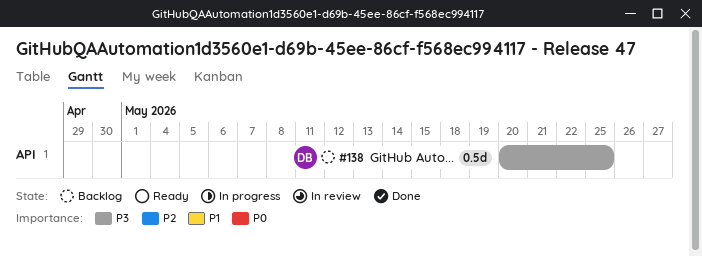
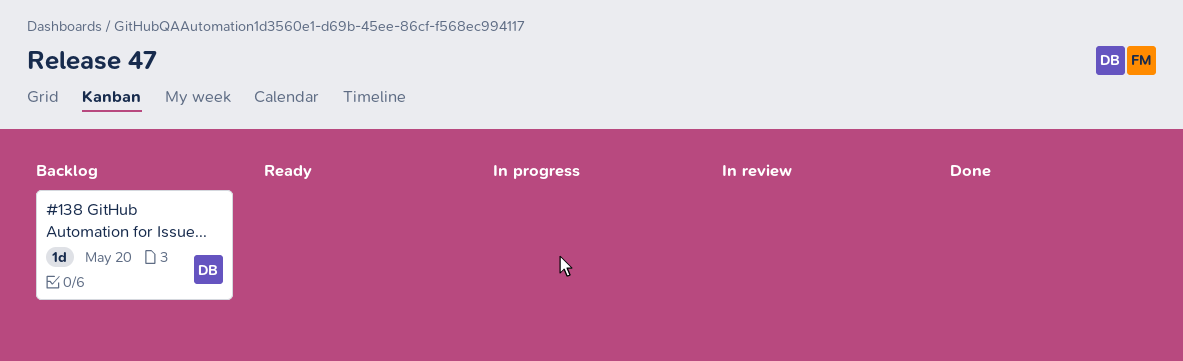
#138, estimate: 0.5d -> 1d
#138, due: May 25 -> May 20

